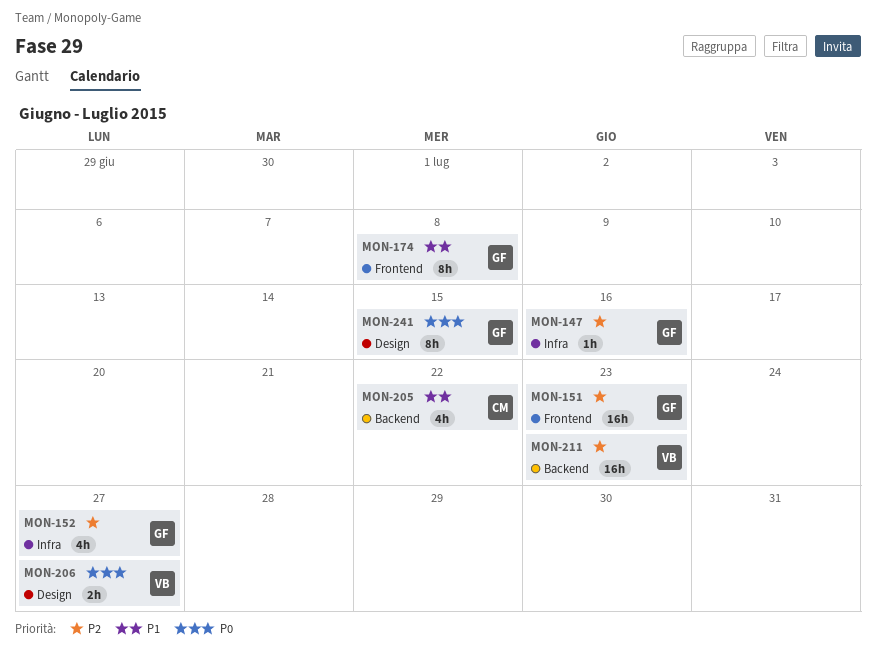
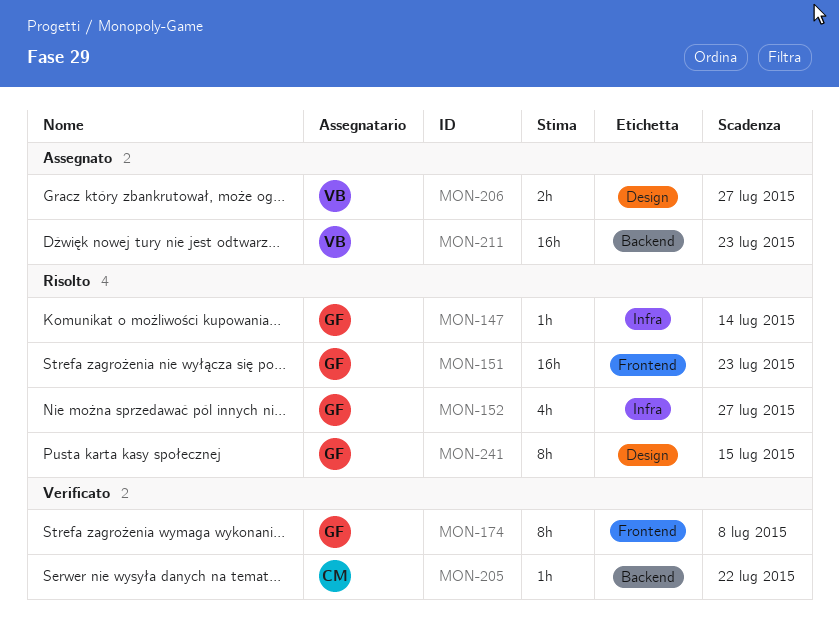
MON-147, due: Jul 16 -> Jul 14
MON-205, estimate: 4h -> 1h

